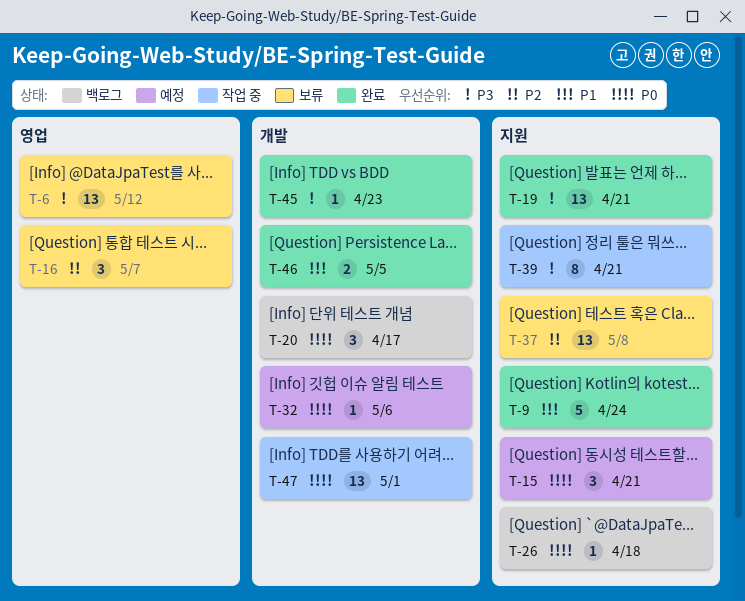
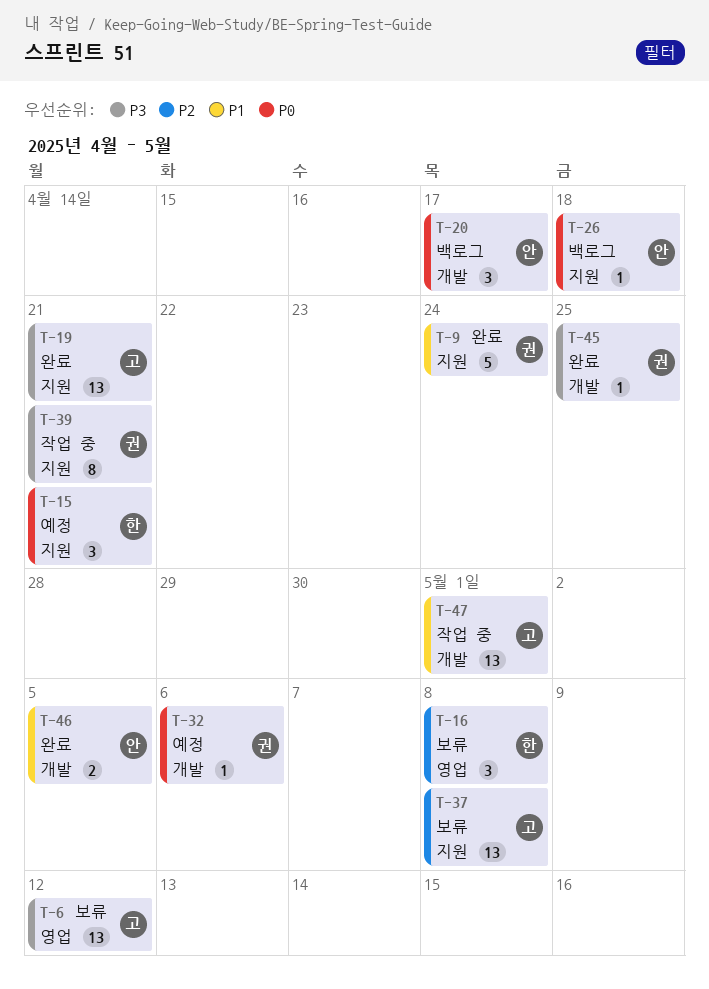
T-16, due: May 7 -> May 8
T-45, due: Apr 23 -> Apr 25
T-47, priority: P0 -> P1

